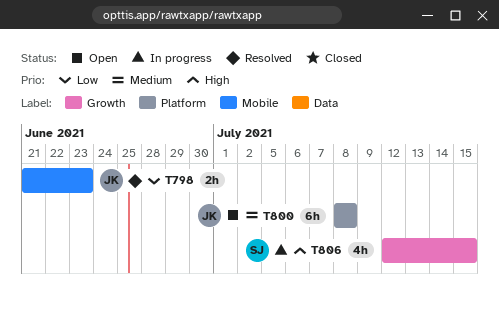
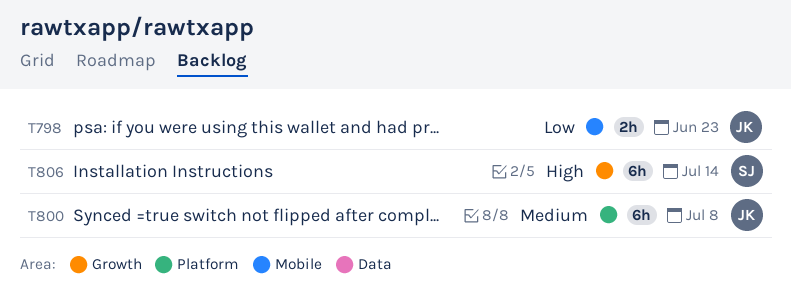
T806, estimate: 4h -> 6h
T806, due: Jul 15 -> Jul 14

